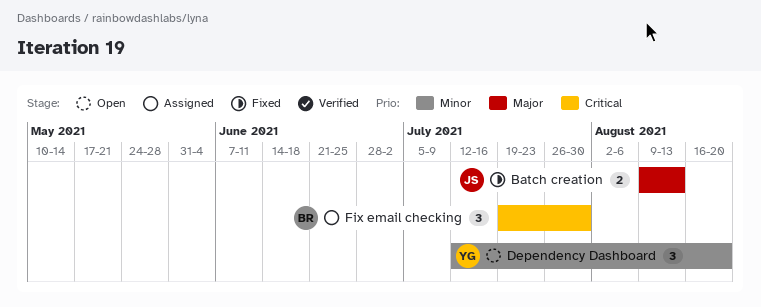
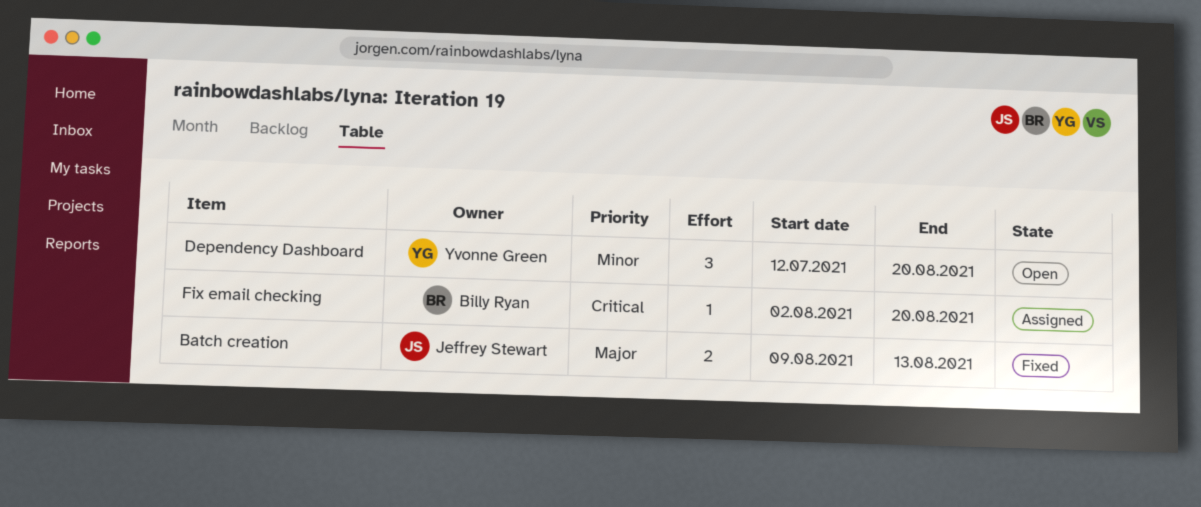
Fix email checking, estimate: 3 -> 1
Fix email checking, start: Jul 19 -> Aug 2
Fix email checking, due: Jul 30 -> Aug 20

